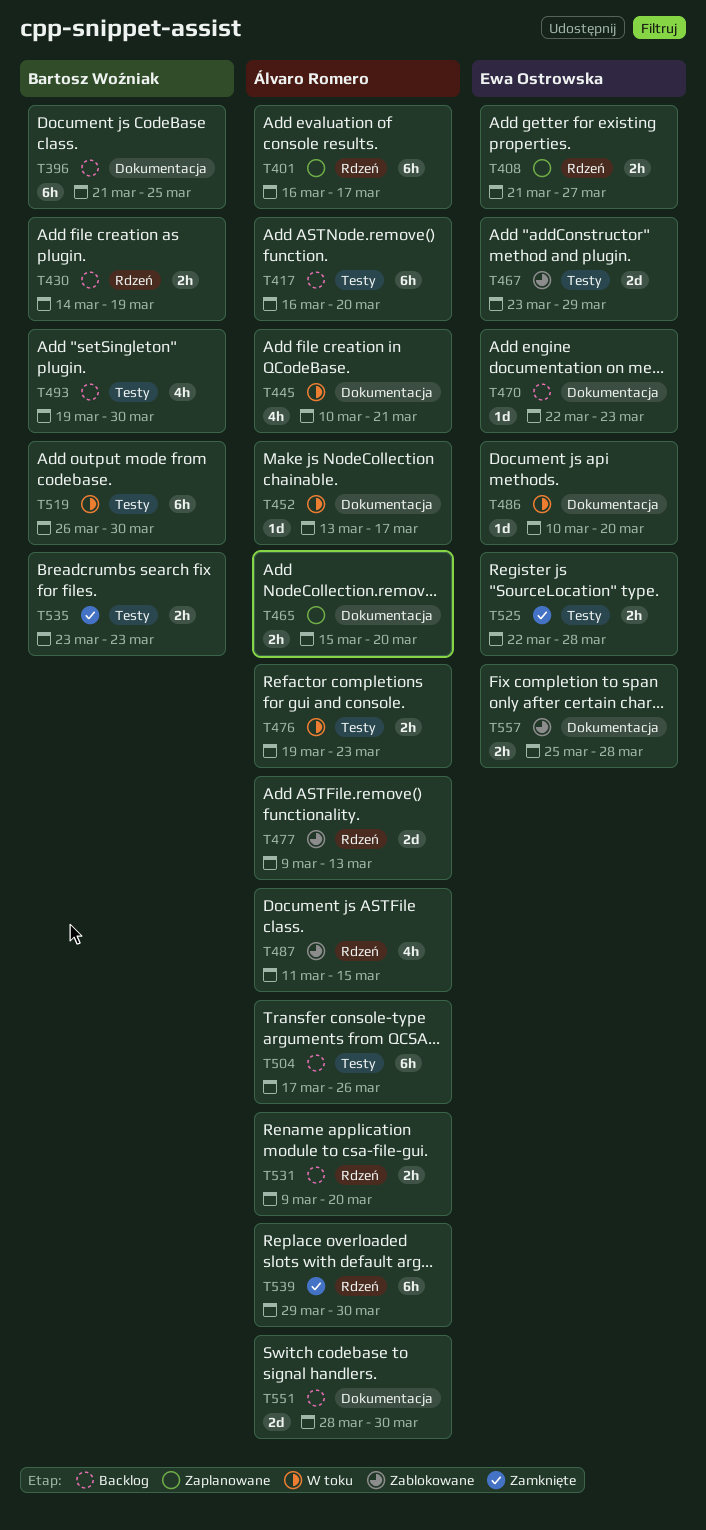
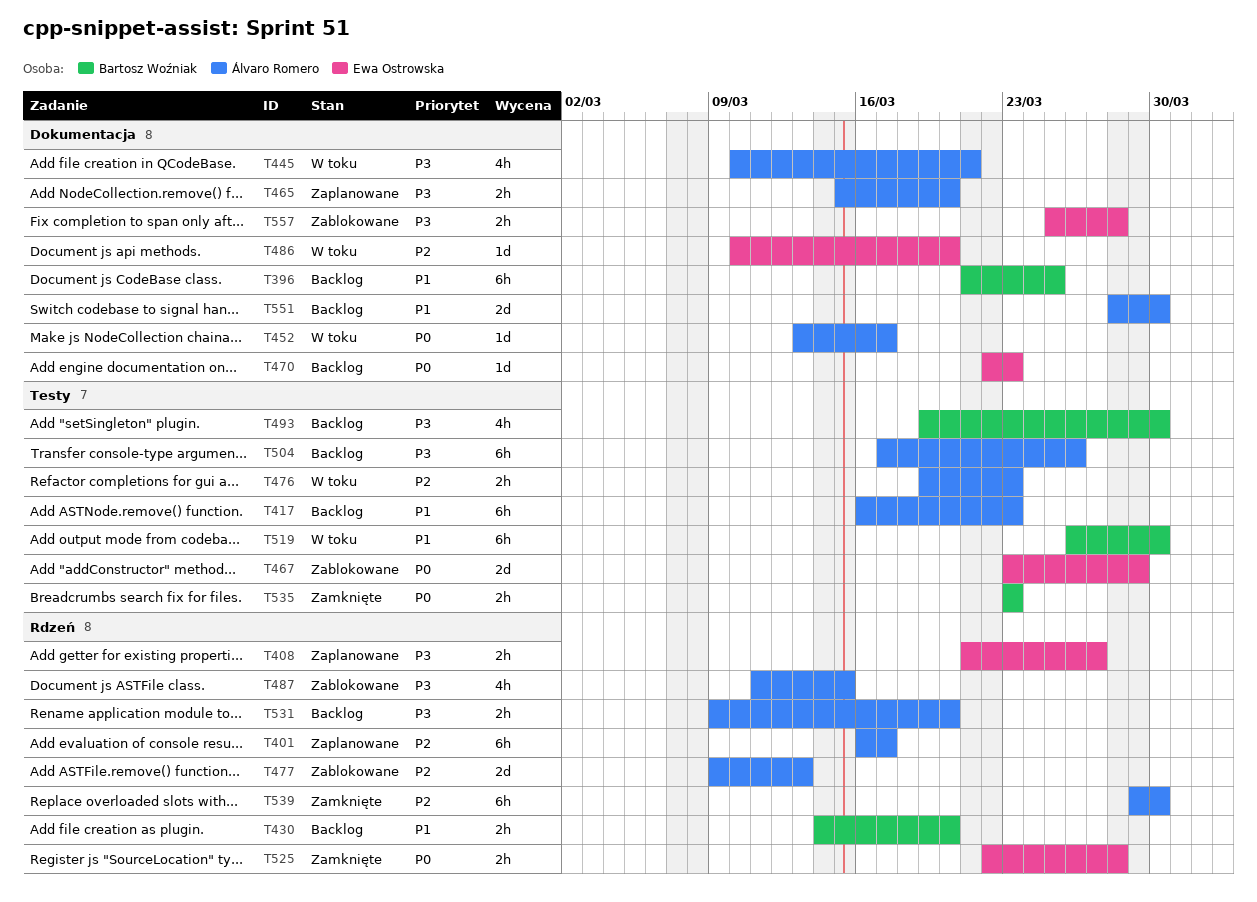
T417, due: Mar 20 -> Mar 23
T430, due: Mar 19 -> Mar 20
T525, label: Testy -> Rdzeń

